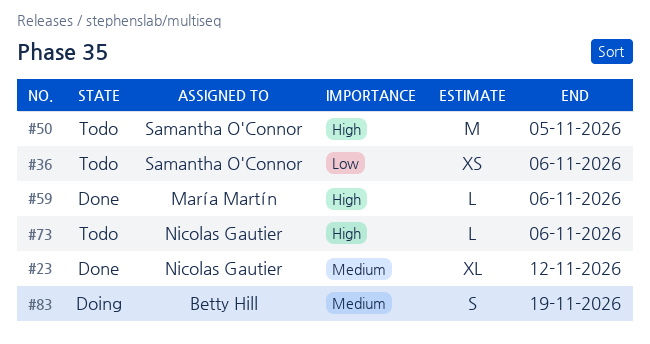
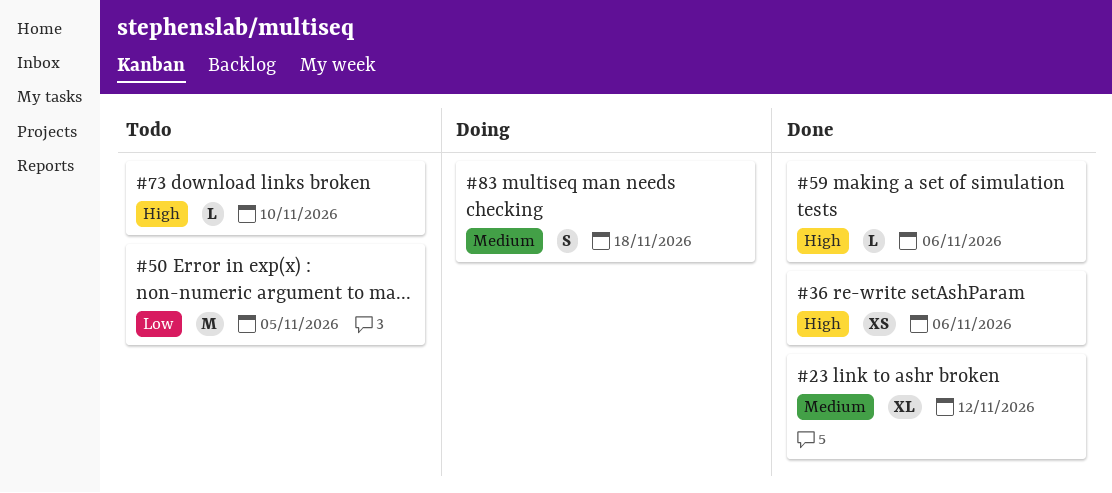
#36, status: Todo -> Done
#36, priority: Low -> High
#50, priority: High -> Low
#73, due: Nov 6 -> Nov 10
#83, due: Nov 19 -> Nov 18

